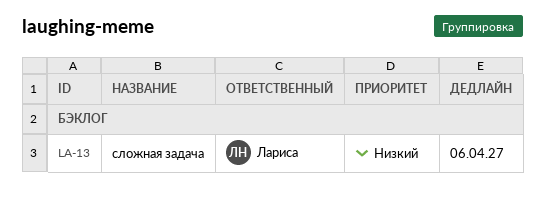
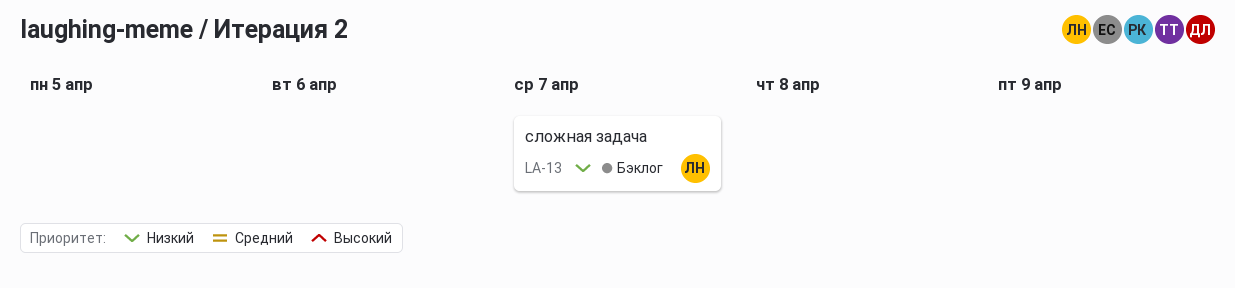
LA-13, due: Apr 6 -> Apr 7

